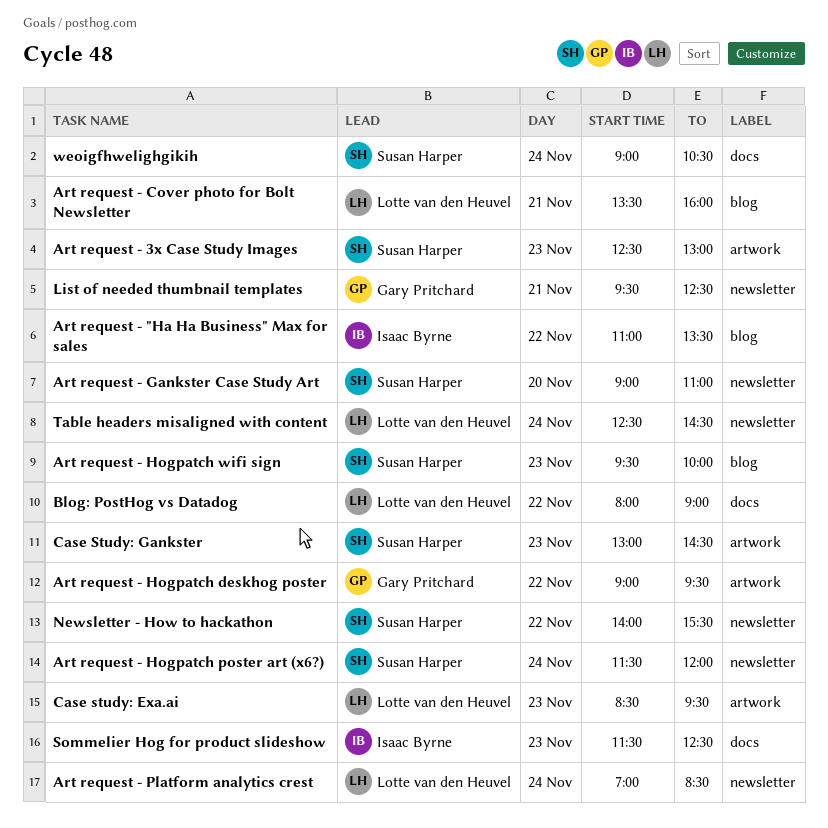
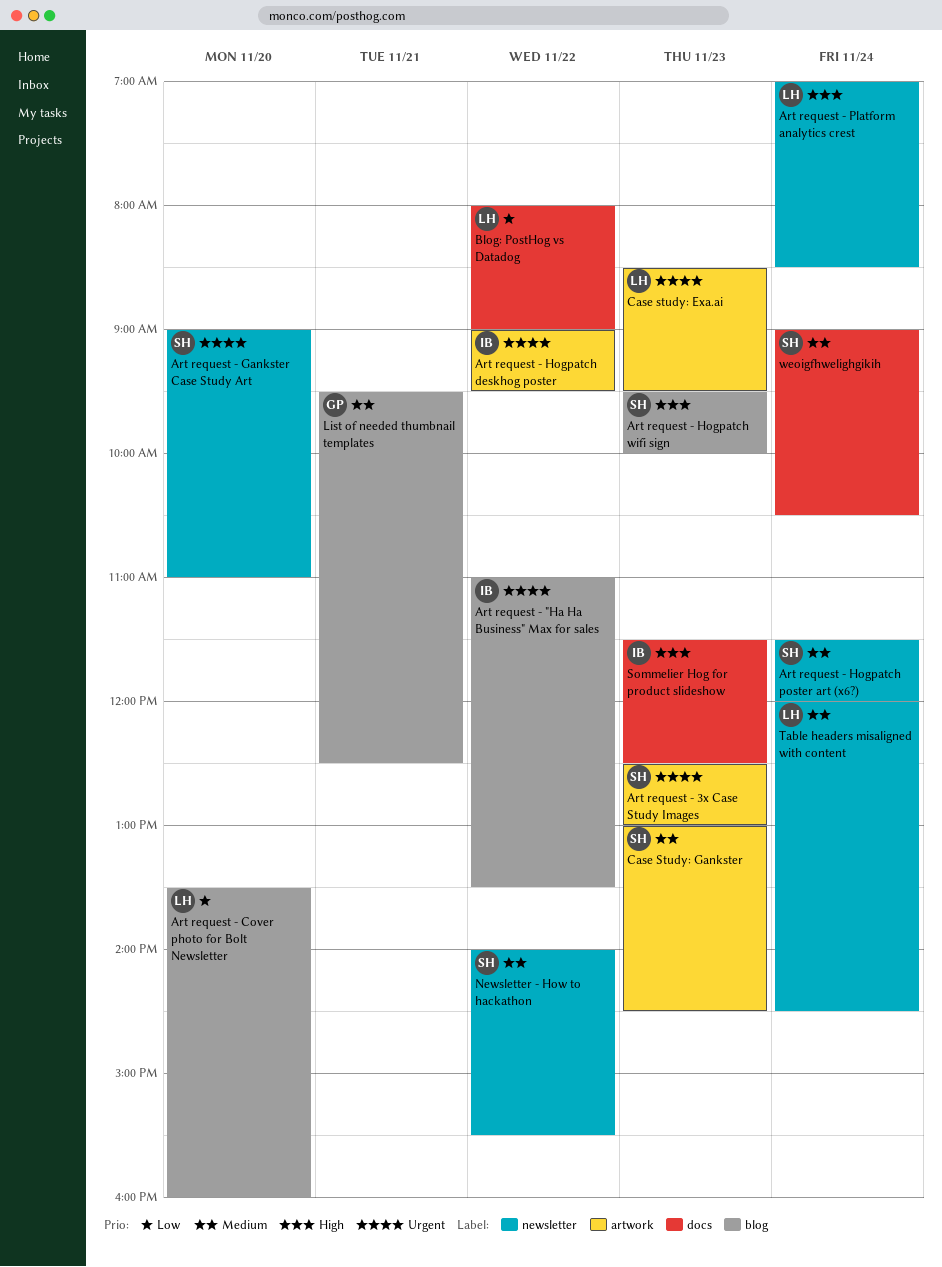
Art request - Cover photo for Bolt Newsletter, day: Nov 21 -> Nov 20
Art request - Hogpatch deskhog poster, owner: Gary Pritchard -> Isaac Byrne
List of needed thumbnail templates, label: newsletter -> blog
Table headers misaligned with content, begins: 12:30 -> 12:00

